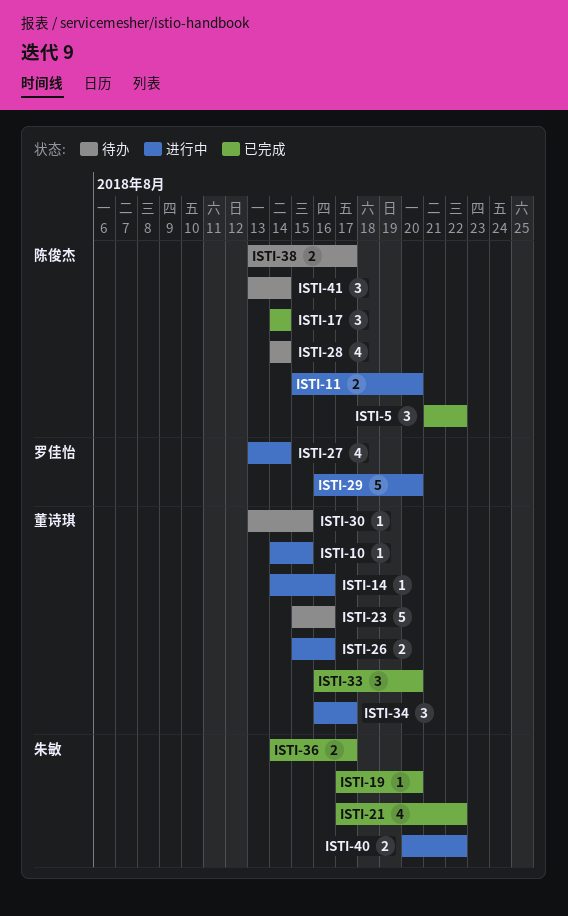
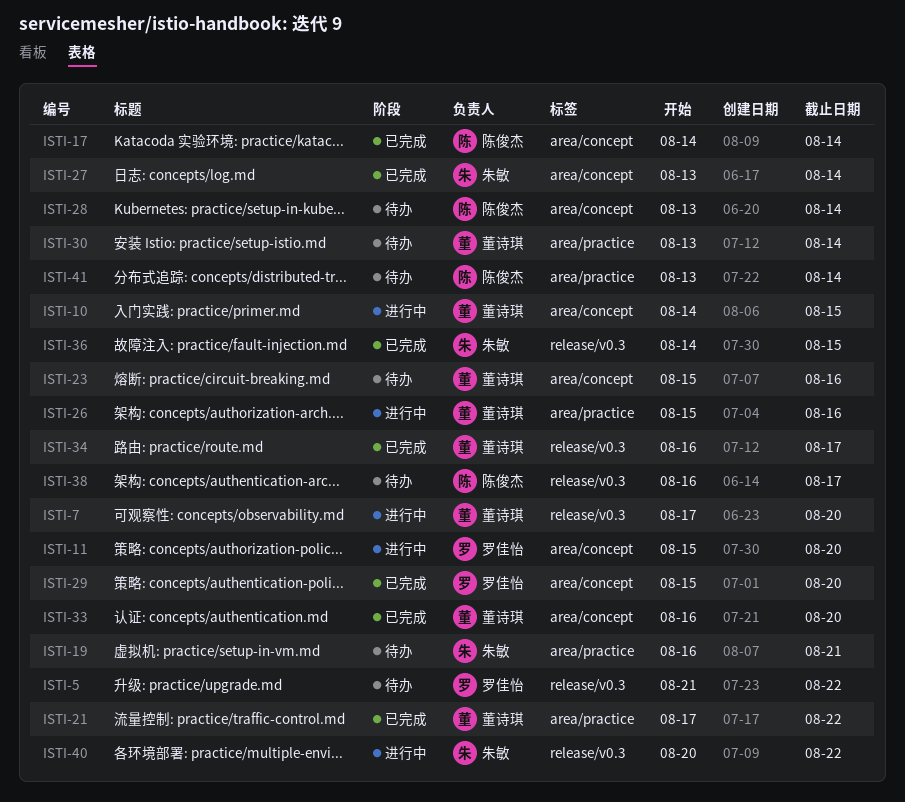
ISTI-5, status: 已完成 -> 待办
ISTI-5, owner: 陈俊杰 -> 罗佳怡
ISTI-7: none -> present
ISTI-11, owner: 陈俊杰 -> 罗佳怡
ISTI-14: present -> none
ISTI-19, status: 已完成 -> 待办
ISTI-19, start: Aug 17 -> Aug 16
ISTI-19, due: Aug 20 -> Aug 21
ISTI-21, owner: 朱敏 -> 董诗琪
ISTI-27, status: 进行中 -> 已完成
ISTI-27, owner: 罗佳怡 -> 朱敏
ISTI-28, start: Aug 14 -> Aug 13
ISTI-29, status: 进行中 -> 已完成
ISTI-29, start: Aug 16 -> Aug 15
ISTI-30, due: Aug 15 -> Aug 14
ISTI-34, status: 进行中 -> 已完成
ISTI-36, due: Aug 17 -> Aug 15
ISTI-38, start: Aug 13 -> Aug 16

